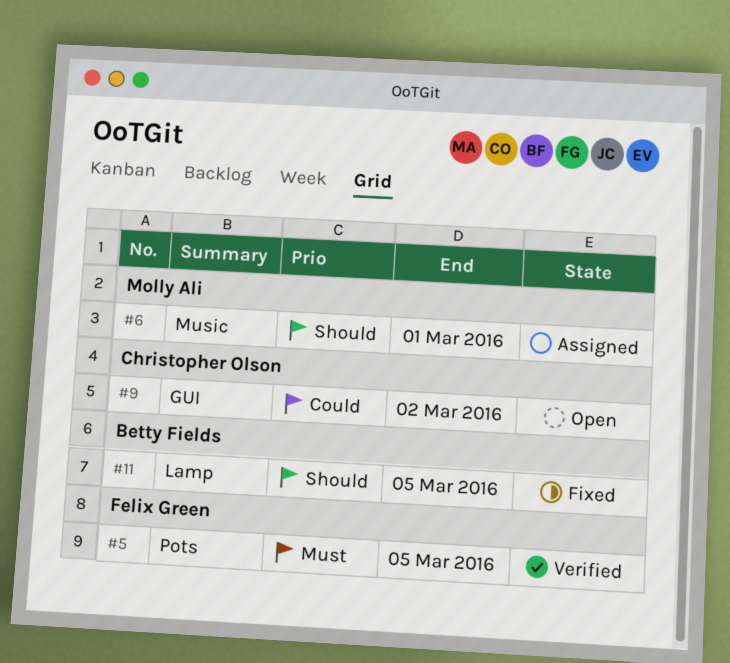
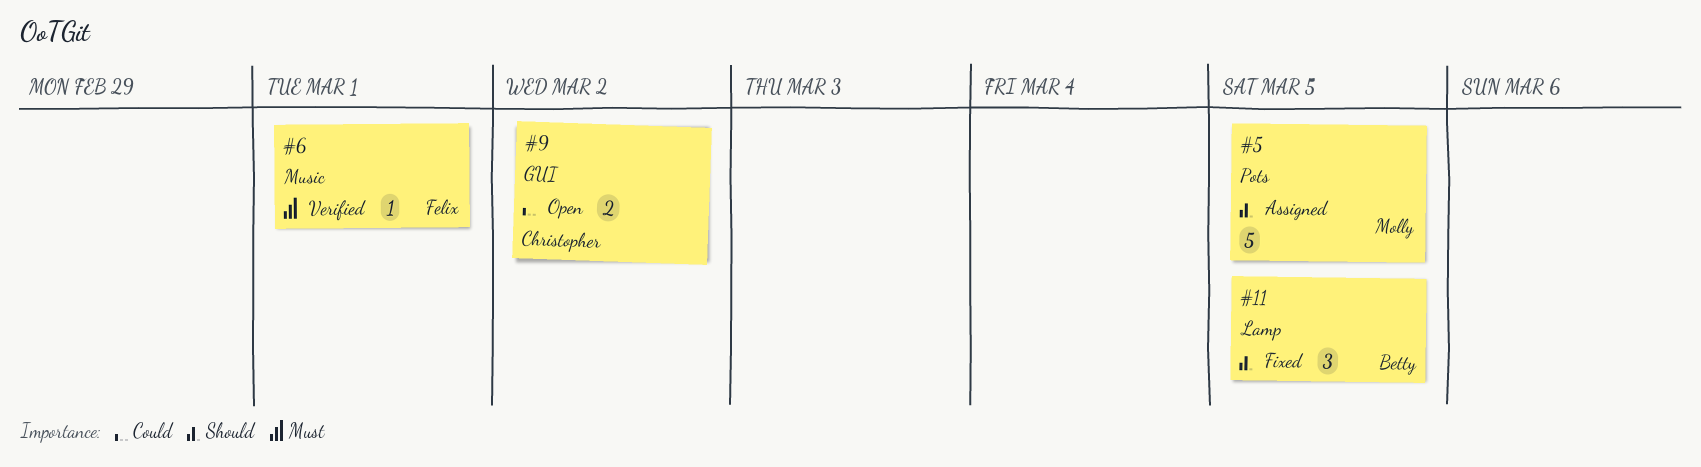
#5, status: Verified -> Assigned
#5, owner: Felix Green -> Molly Ali
#5, priority: Must -> Should
#6, status: Assigned -> Verified
#6, owner: Molly Ali -> Felix Green
#6, priority: Should -> Must

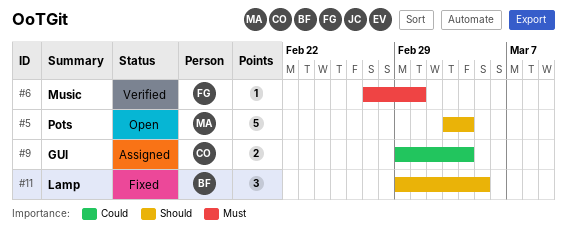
#5, status: Assigned -> Open
#5, due: Mar 5 -> Mar 4
#9, status: Open -> Assigned
#9, due: Mar 2 -> Mar 4

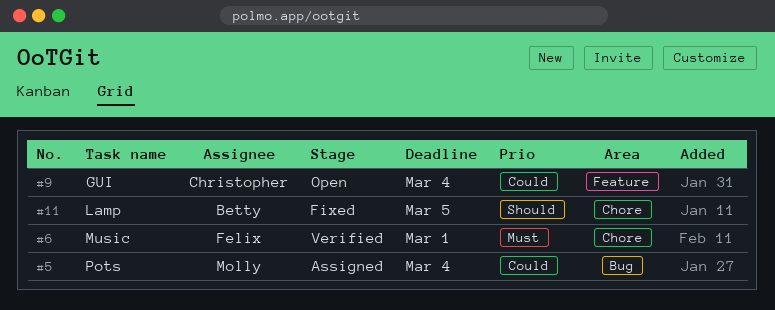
#5, status: Open -> Assigned
#5, priority: Should -> Could
#9, status: Assigned -> Open

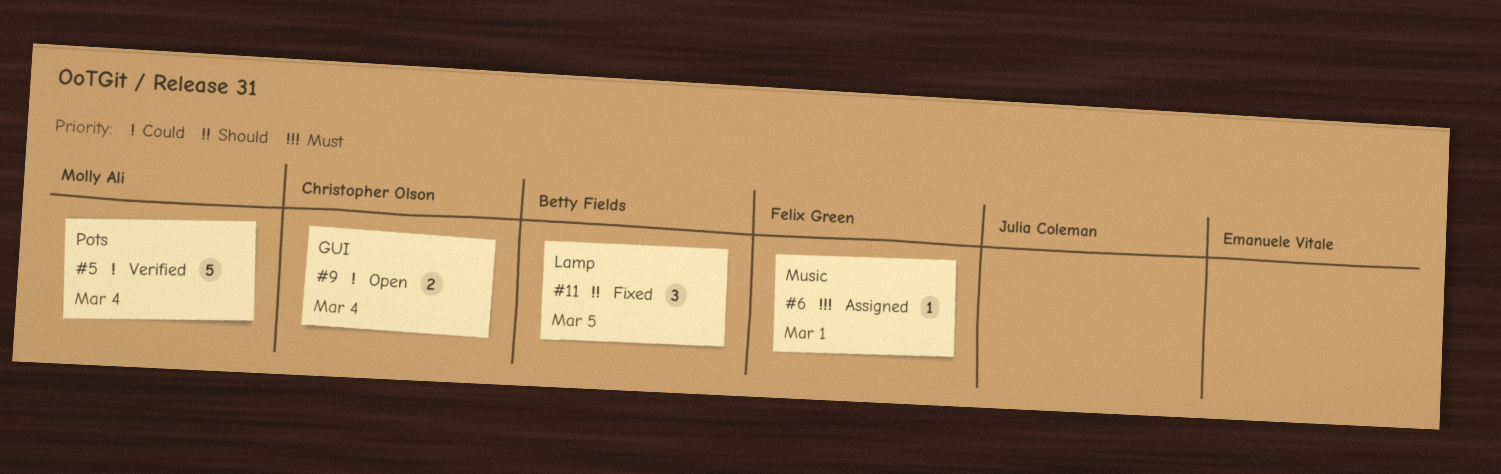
#5, status: Assigned -> Verified
#6, status: Verified -> Assigned

